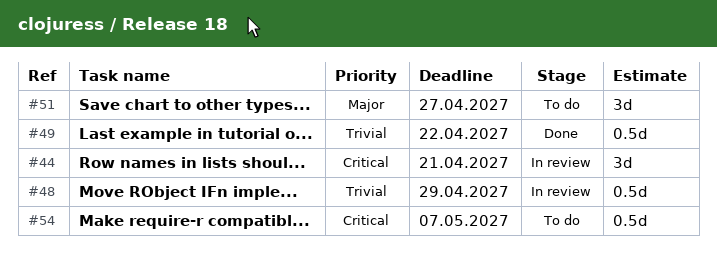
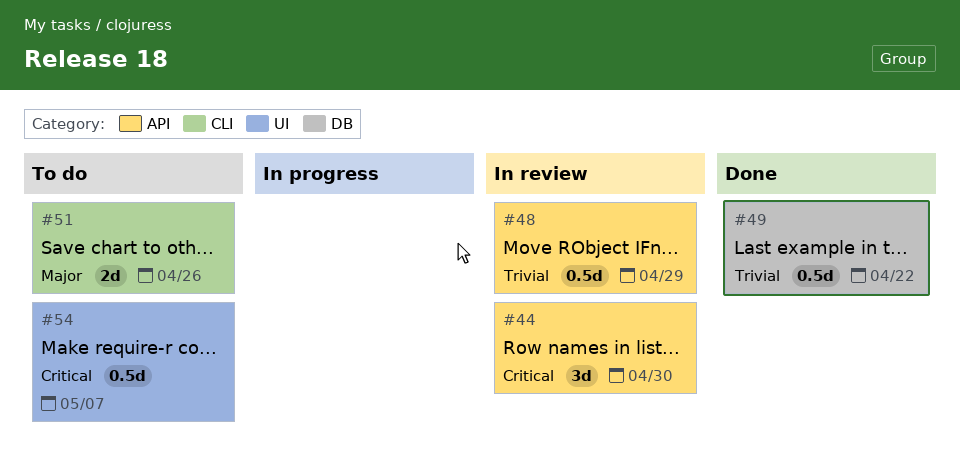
#44, due: Apr 21 -> Apr 30
#51, estimate: 3d -> 2d
#51, due: Apr 27 -> Apr 26

